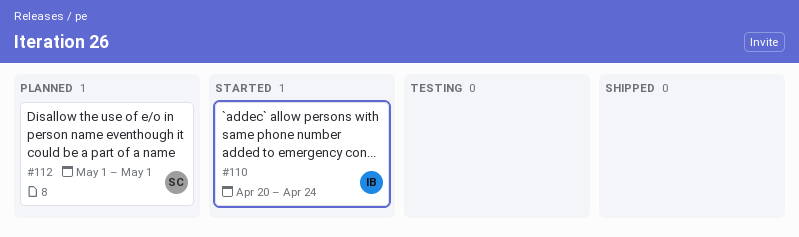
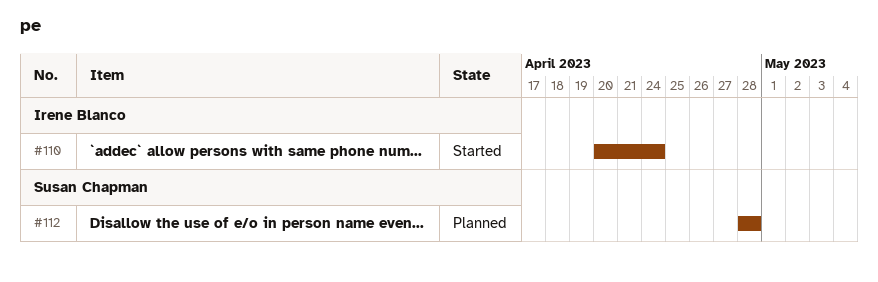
#112, start: May 1 -> Apr 28
#112, due: May 1 -> Apr 28

